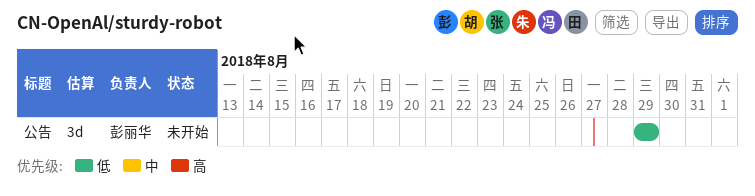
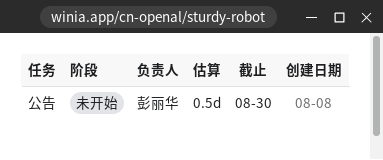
公告, estimate: 3d -> 0.5d
公告, due: Aug 29 -> Aug 30

